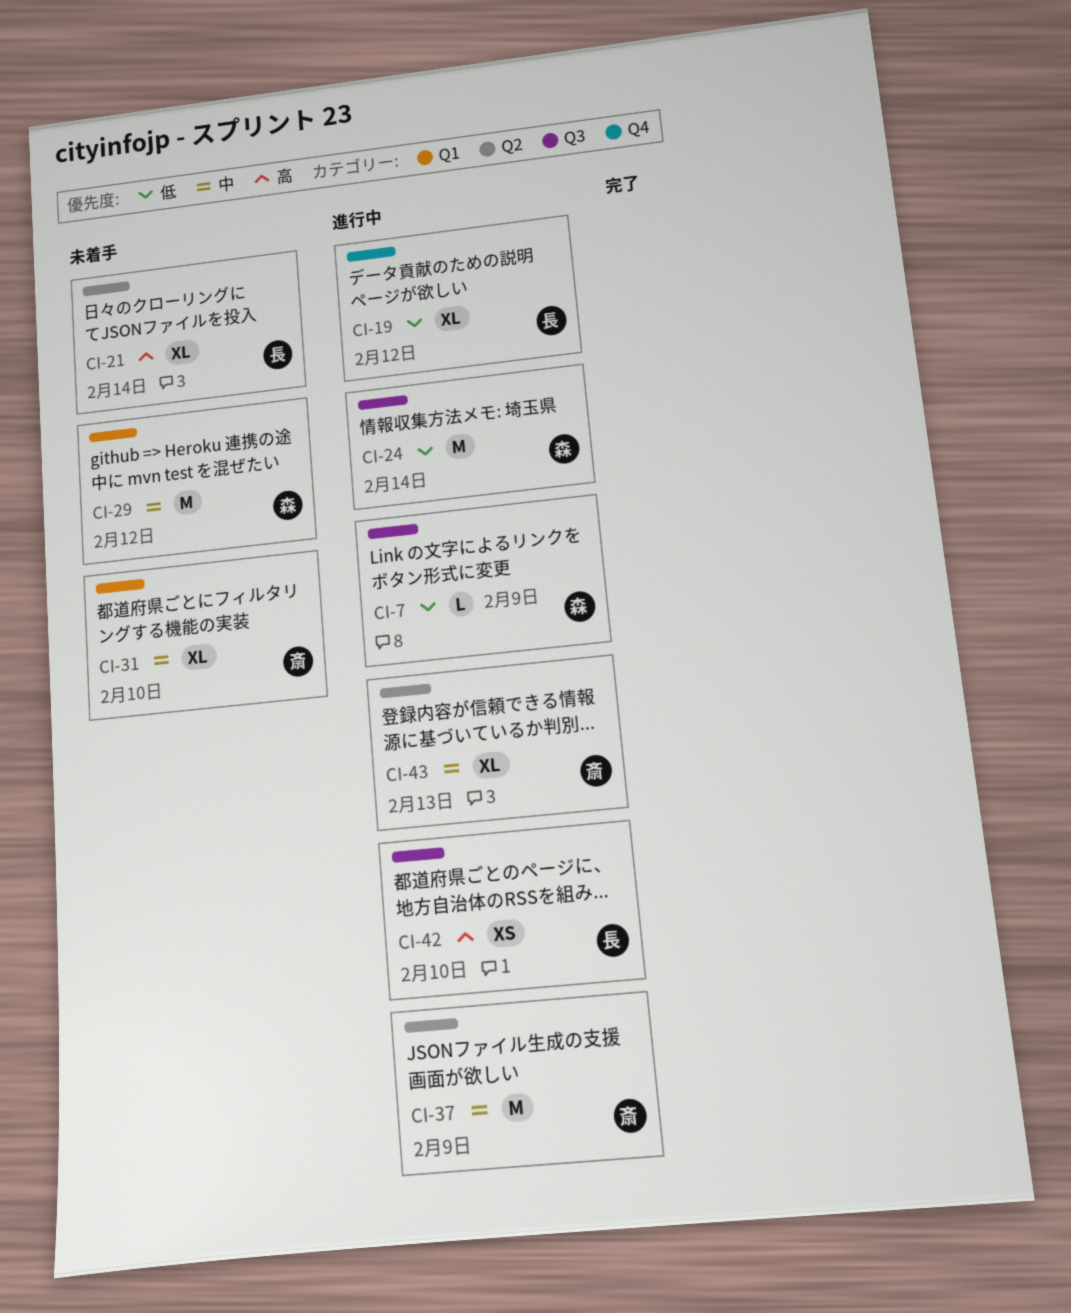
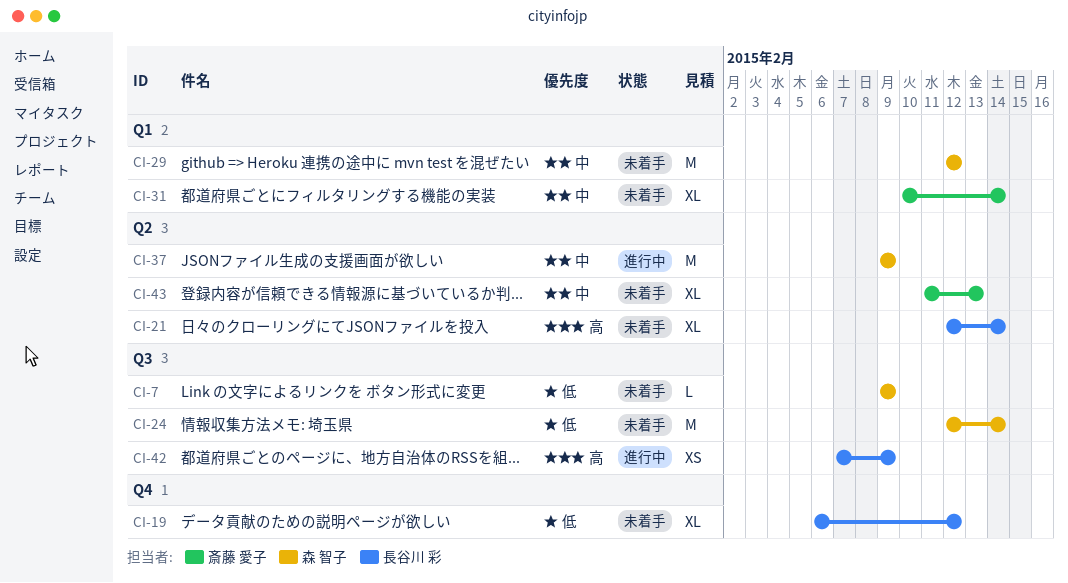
CI-7, status: 進行中 -> 未着手
CI-19, status: 進行中 -> 未着手
CI-24, status: 進行中 -> 未着手
CI-31, due: Feb 10 -> Feb 14
CI-37, owner: 斎藤 愛子 -> 森 智子
CI-42, due: Feb 10 -> Feb 9
CI-43, status: 進行中 -> 未着手

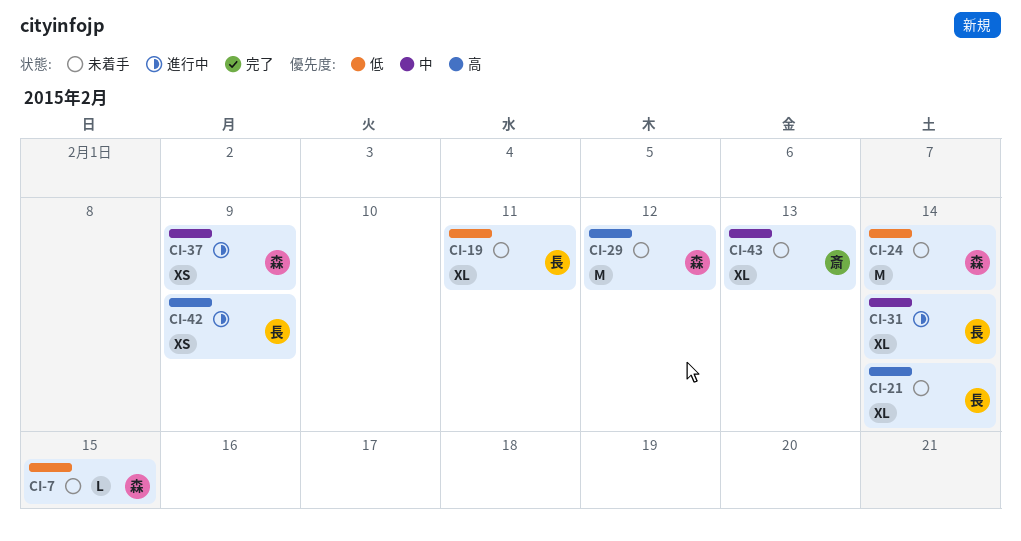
CI-7, due: Feb 9 -> Feb 15
CI-19, due: Feb 12 -> Feb 11
CI-29, priority: 中 -> 高
CI-31, status: 未着手 -> 進行中
CI-31, owner: 斎藤 愛子 -> 長谷川 彩
CI-37, estimate: M -> XS

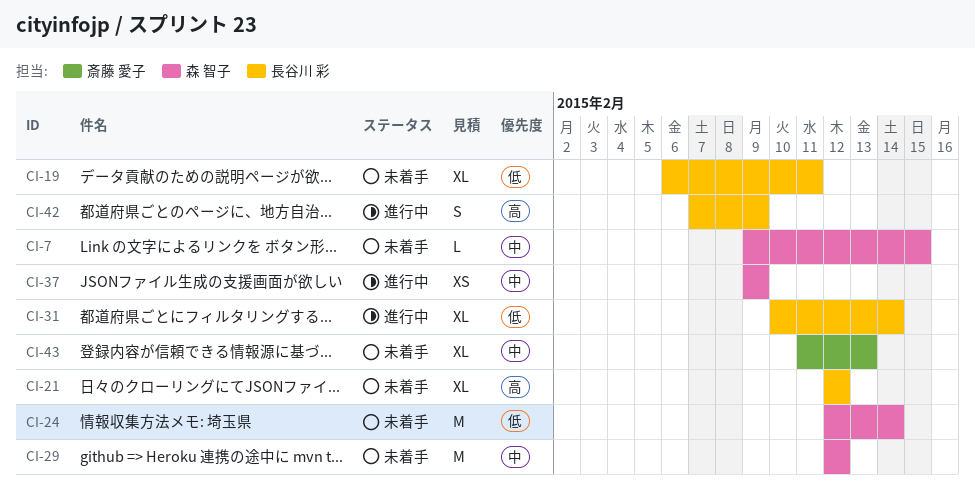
CI-7, priority: 低 -> 中
CI-21, due: Feb 14 -> Feb 12
CI-29, priority: 高 -> 中
CI-31, priority: 中 -> 低
CI-42, estimate: XS -> S

